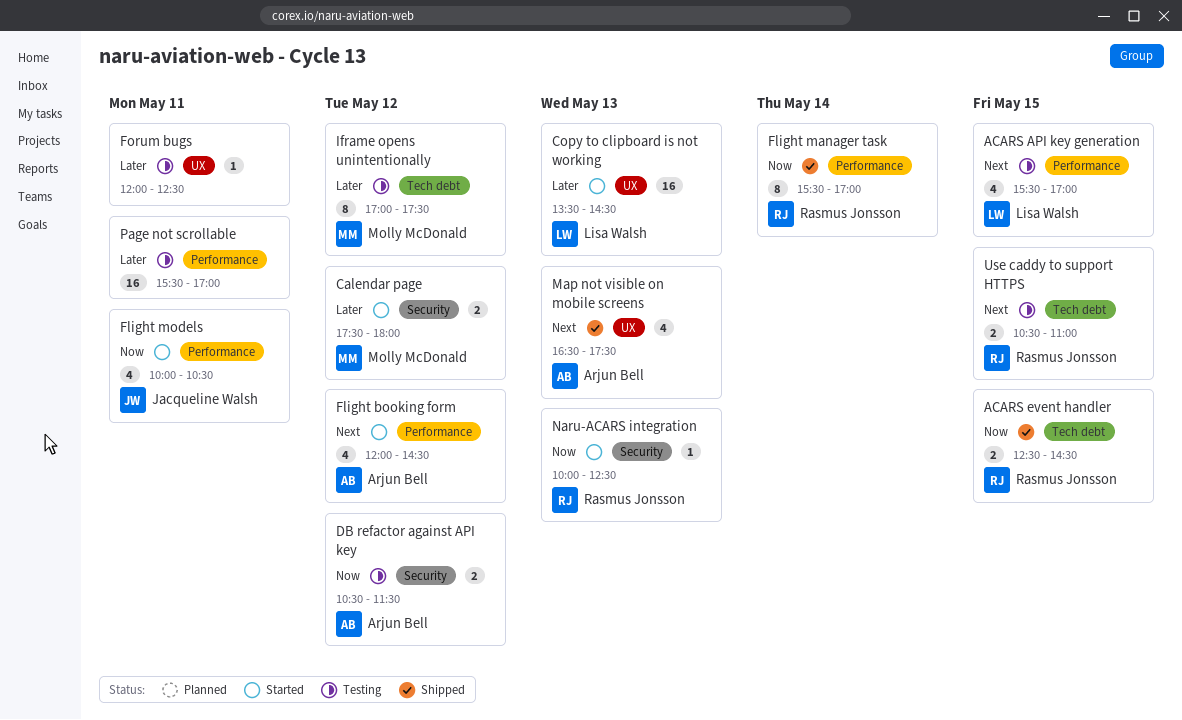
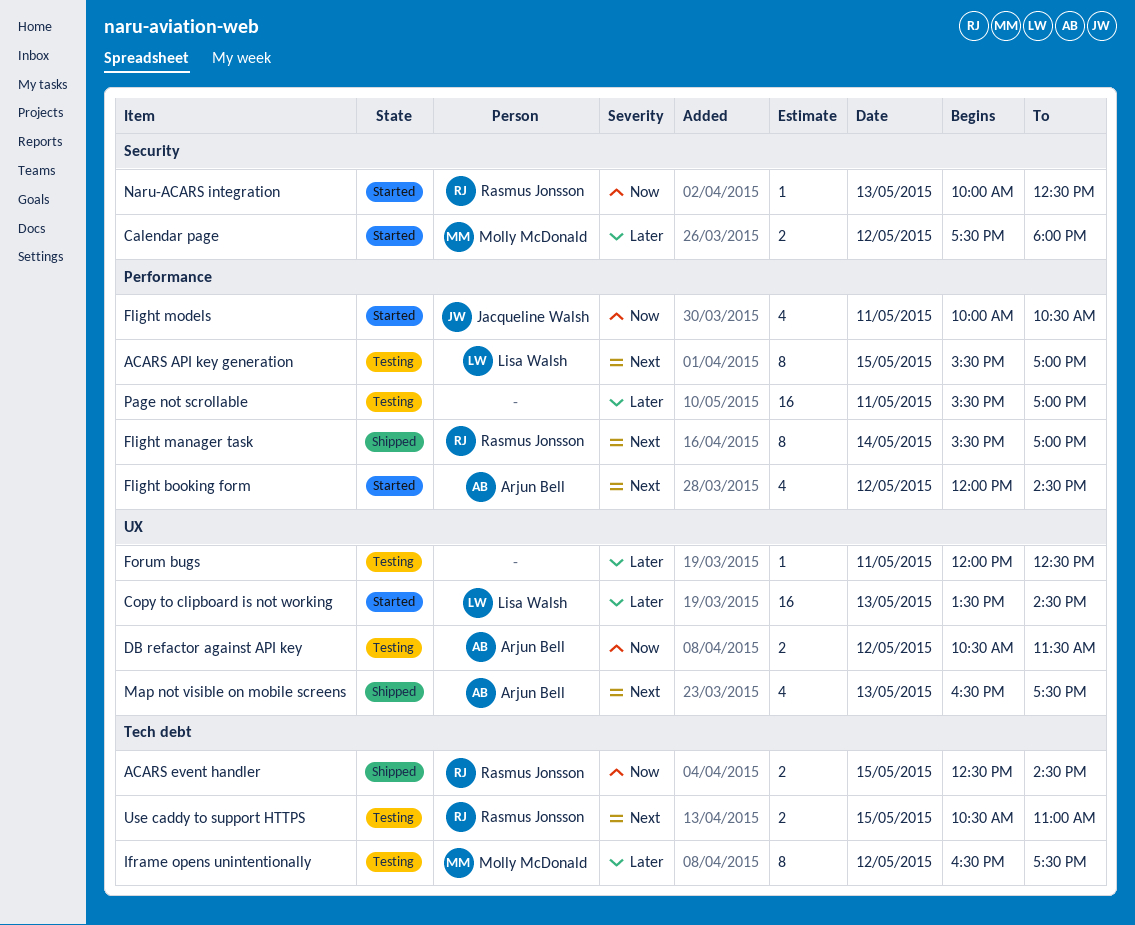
ACARS API key generation, estimate: 4 -> 8
DB refactor against API key, label: Security -> UX
Flight manager task, priority: Now -> Next
Iframe opens unintentionally, begins: 17:00 -> 16:30

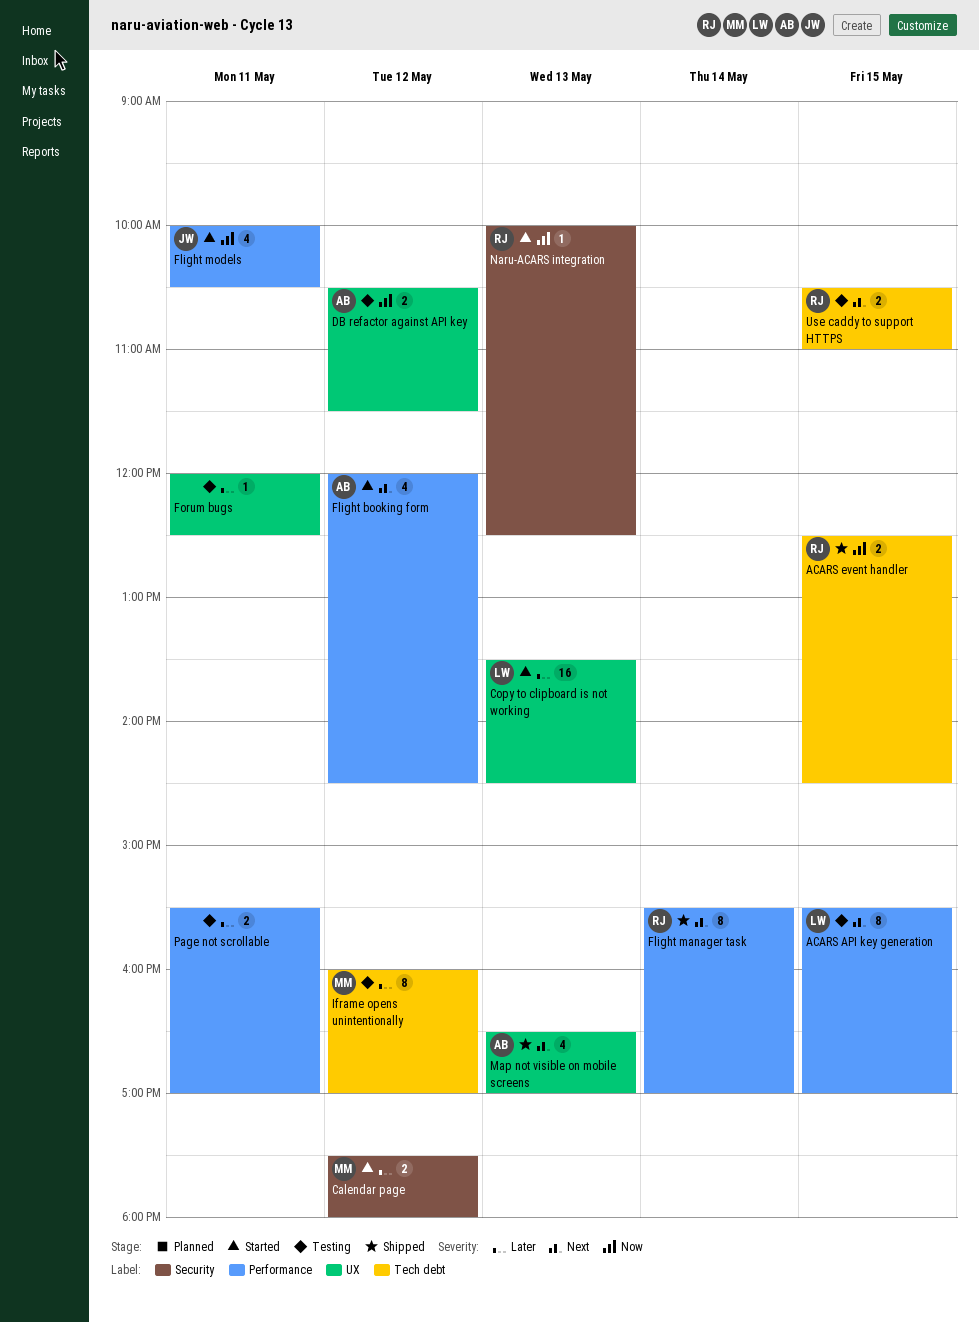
Iframe opens unintentionally, begins: 16:30 -> 16:00
Iframe opens unintentionally, ends: 17:30 -> 17:00
Map not visible on mobile screens, ends: 17:30 -> 17:00
Page not scrollable, estimate: 16 -> 2

